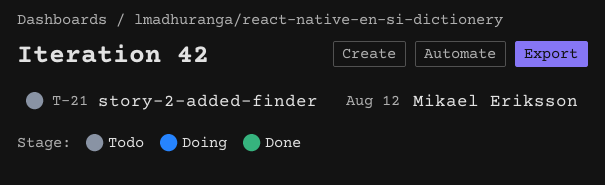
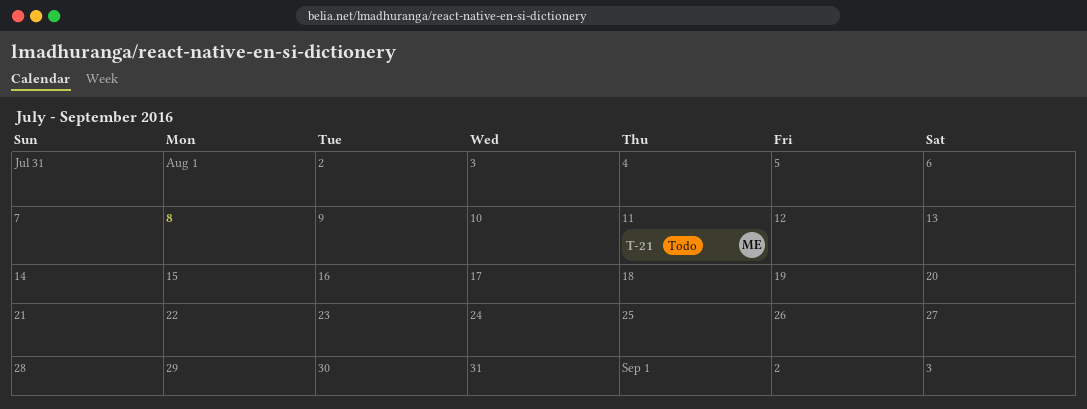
T-21, due: Aug 12 -> Aug 11

